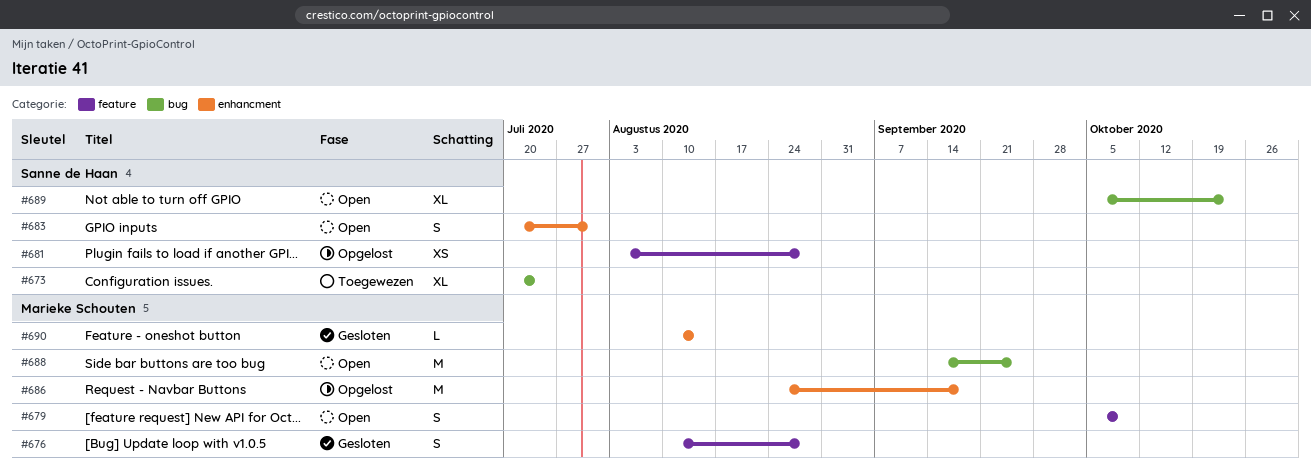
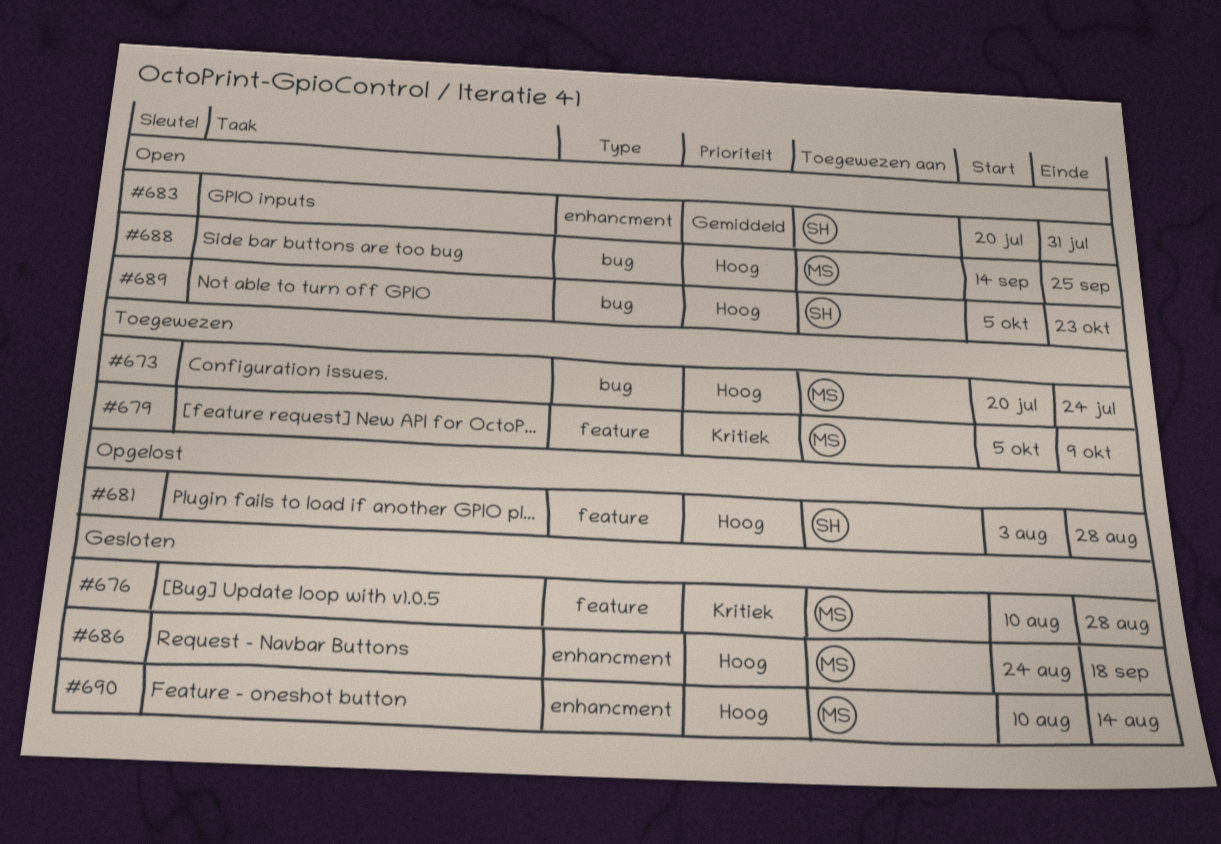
#673, owner: Sanne de Haan -> Marieke Schouten
#679, status: Open -> Toegewezen
#686, status: Opgelost -> Gesloten

